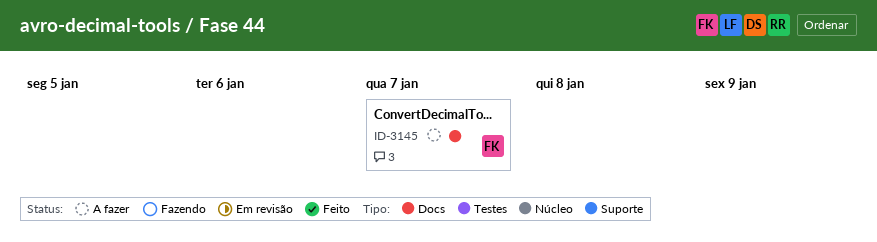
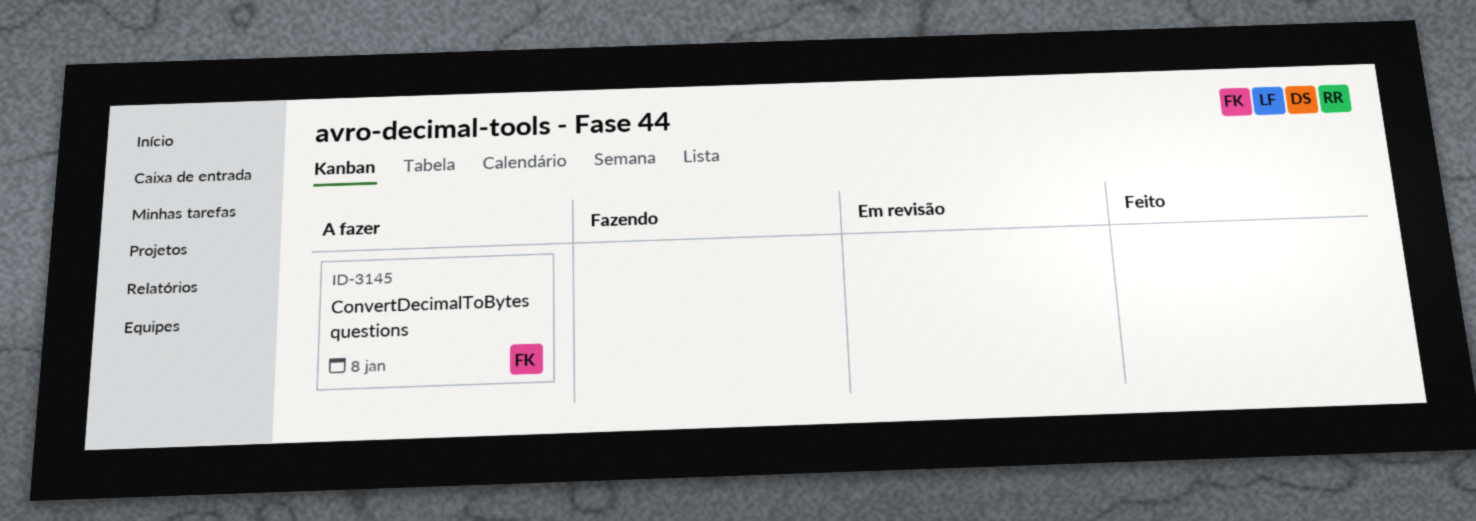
ID-3145, due: Jan 7 -> Jan 8

